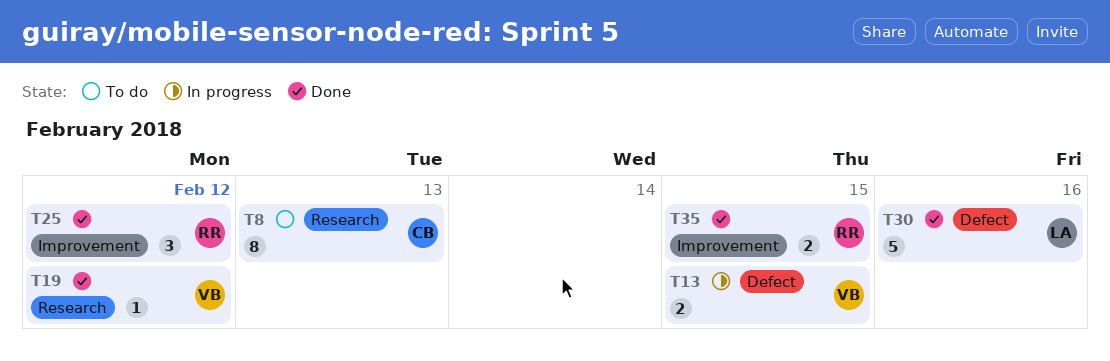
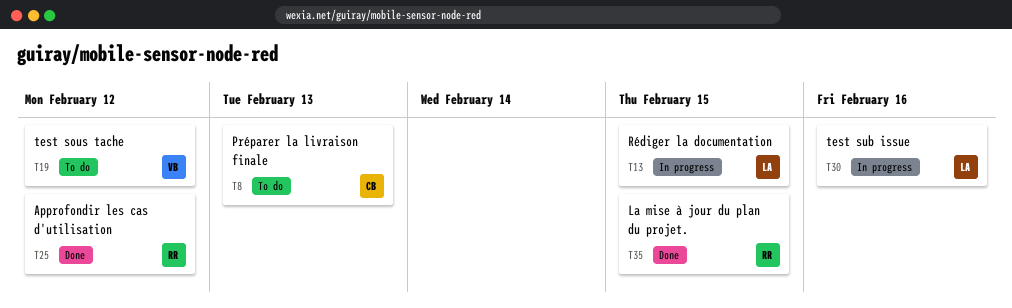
T13, owner: VB -> LA
T19, status: Done -> To do
T30, status: Done -> In progress

